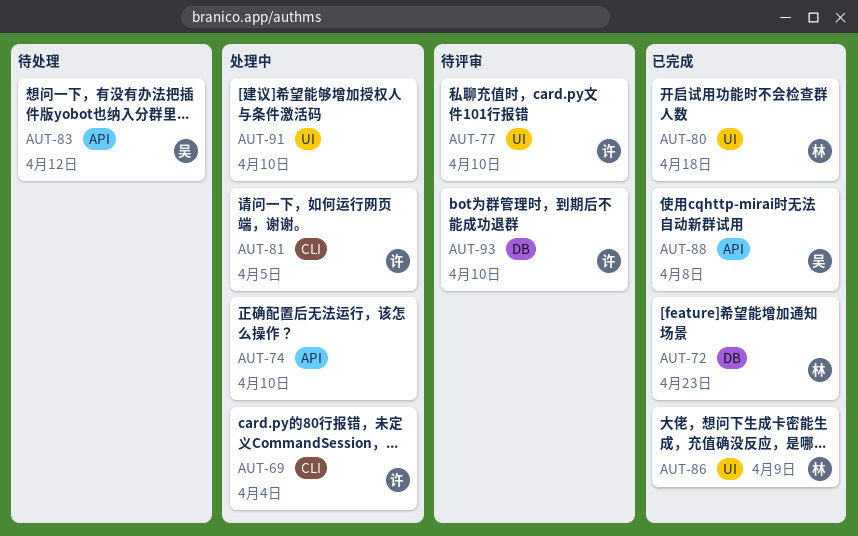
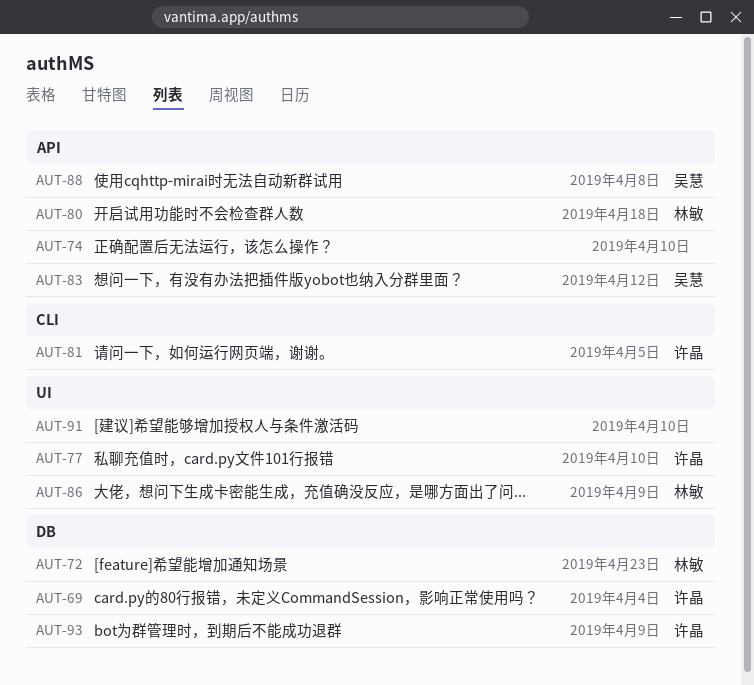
AUT-69, label: CLI -> DB
AUT-80, label: UI -> API
AUT-93, due: Apr 10 -> Apr 9

